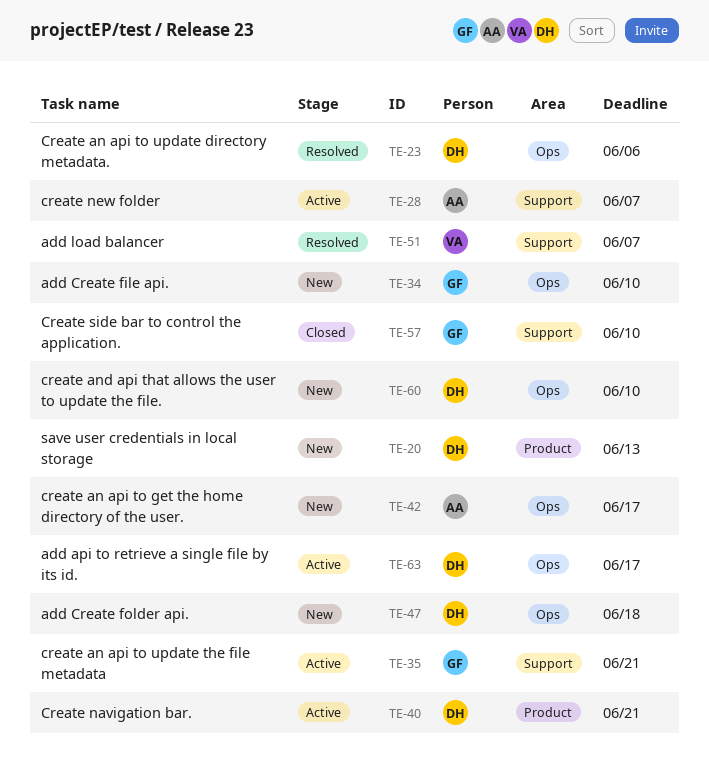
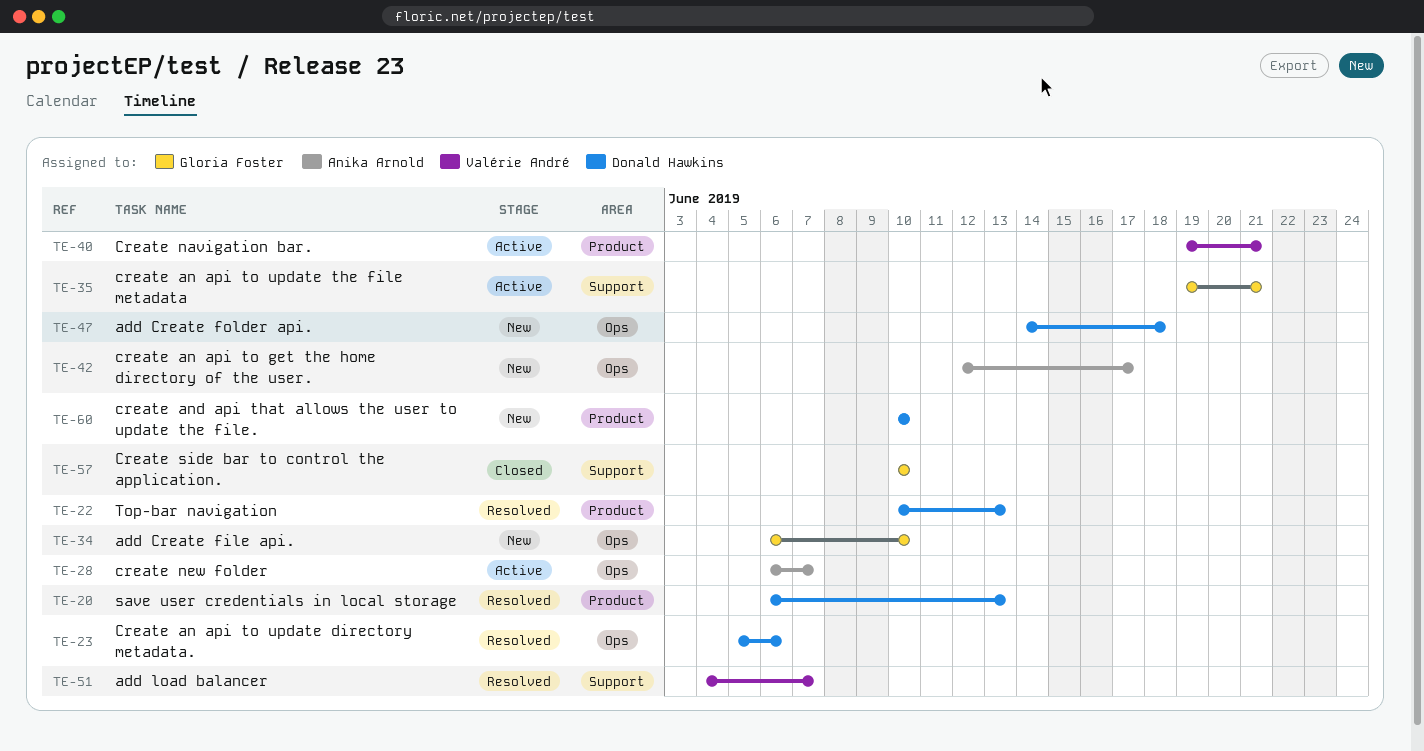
TE-20, status: New -> Resolved
TE-22: none -> present
TE-28, label: Support -> Ops
TE-40, owner: Donald Hawkins -> Valérie André
TE-60, label: Ops -> Product
TE-63: present -> none

